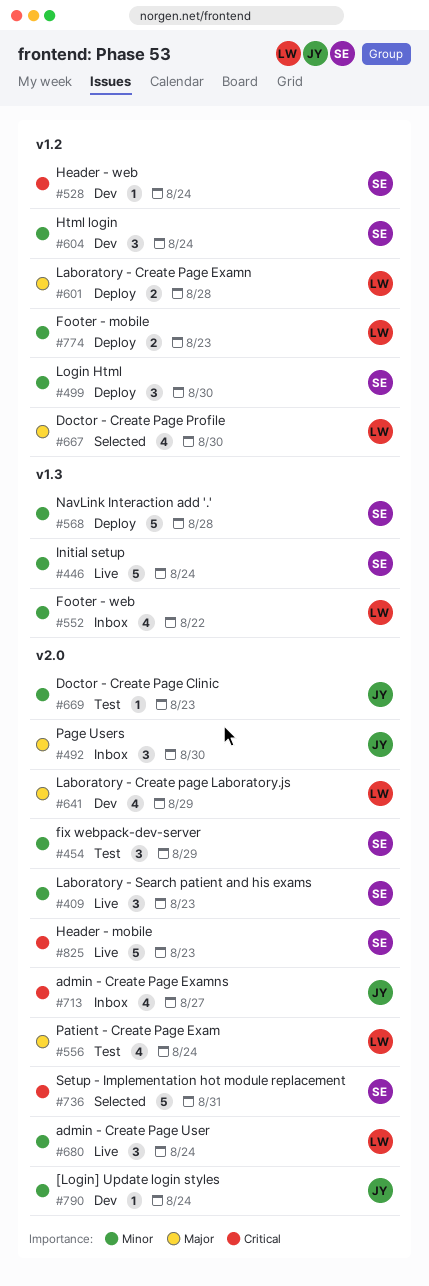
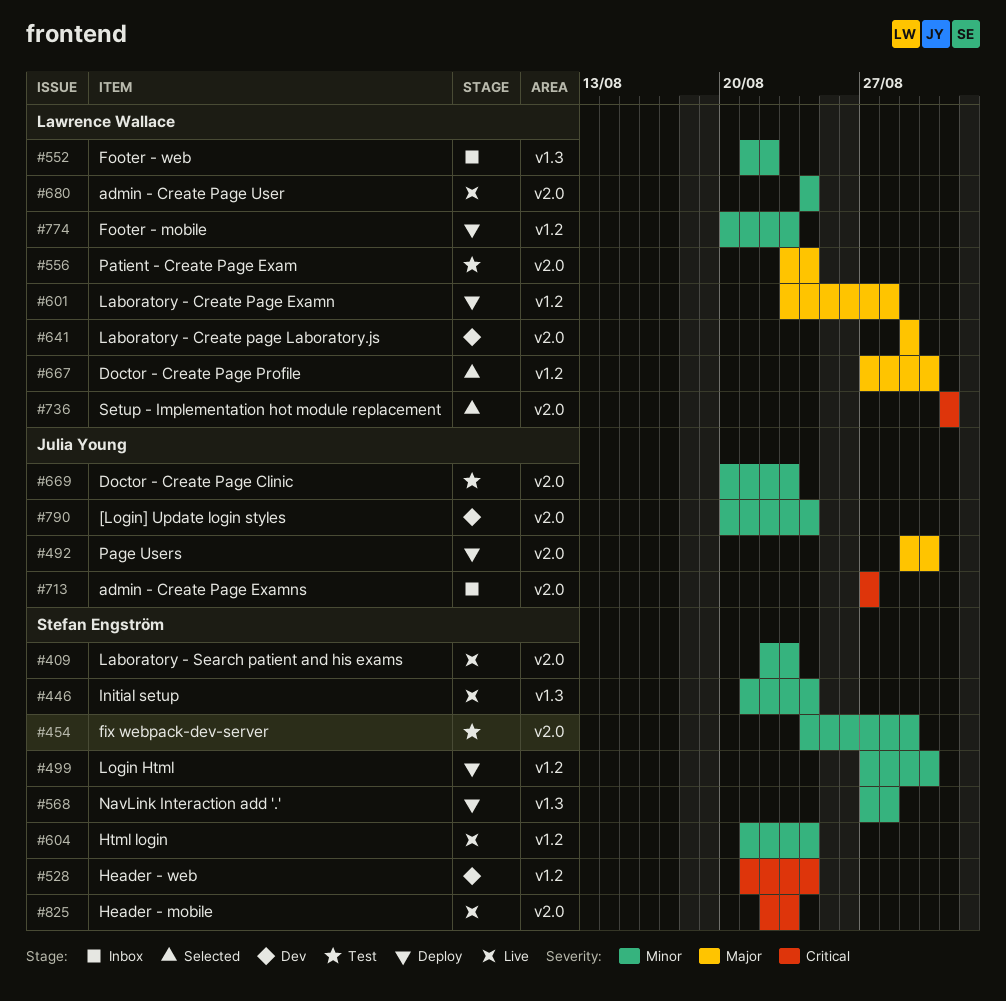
#492, status: Inbox -> Deploy
#604, status: Dev -> Live
#736, owner: Stefan Engström -> Lawrence Wallace

